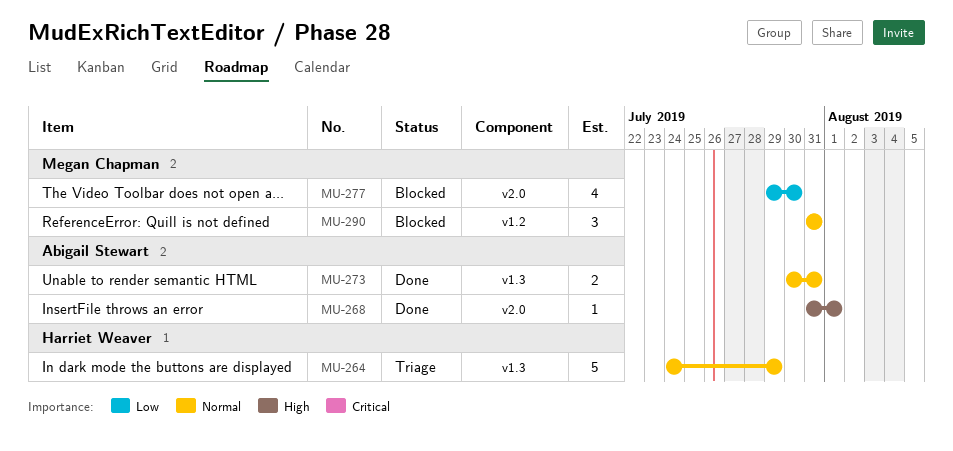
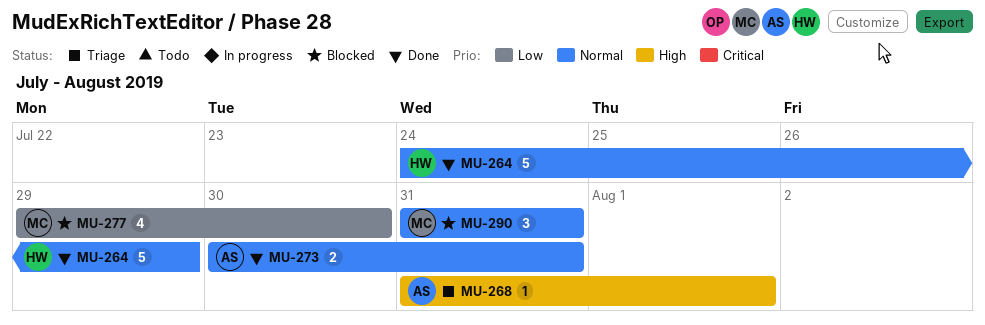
MU-264, status: Triage -> Done
MU-268, status: Done -> Triage

